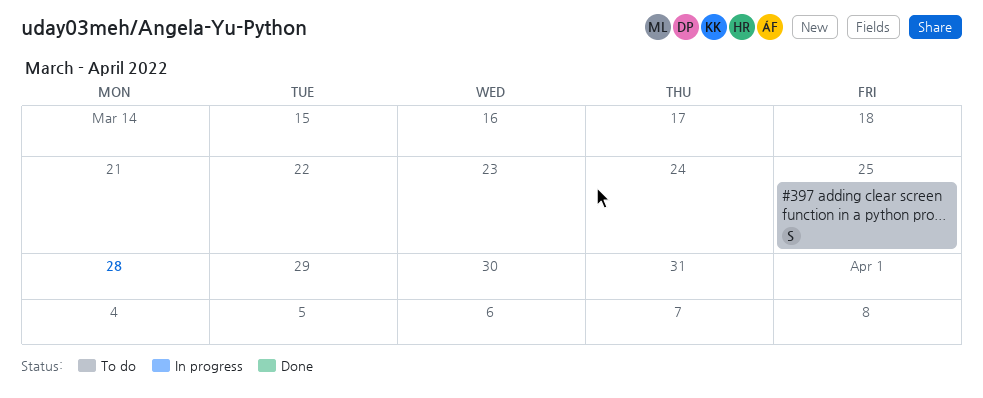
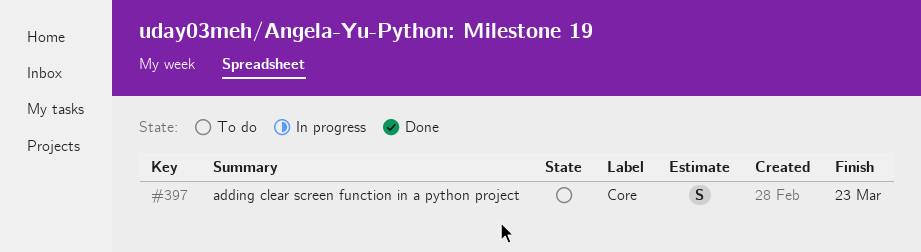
#397, due: Mar 25 -> Mar 23

